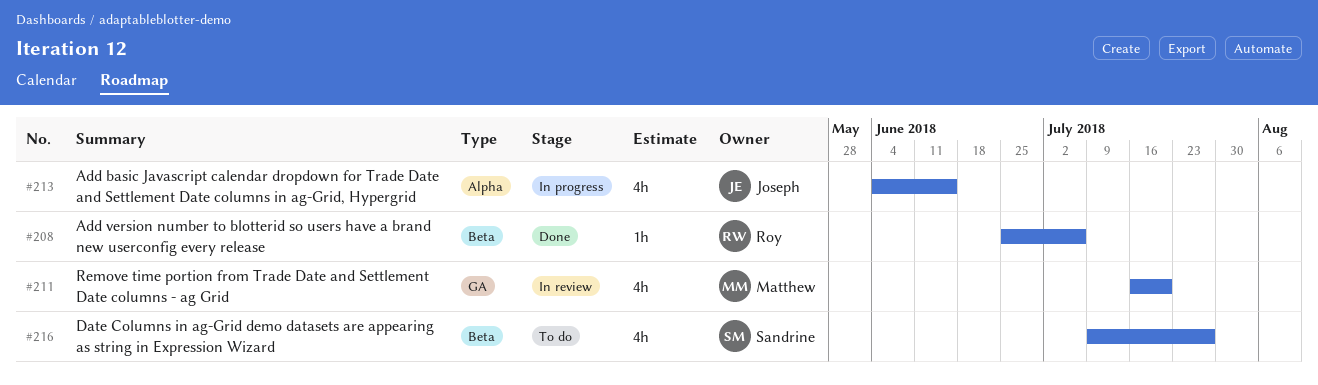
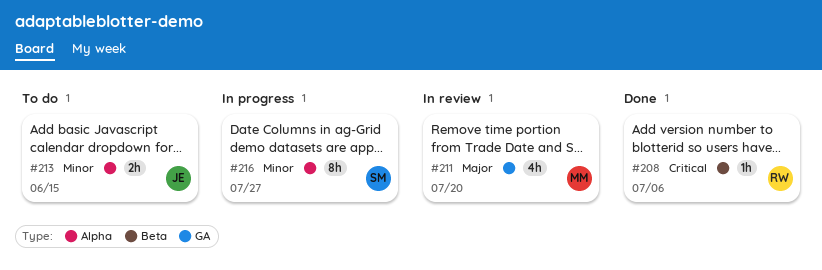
#213, status: In progress -> To do
#213, estimate: 4h -> 2h
#216, status: To do -> In progress
#216, label: Beta -> Alpha
#216, estimate: 4h -> 8h

